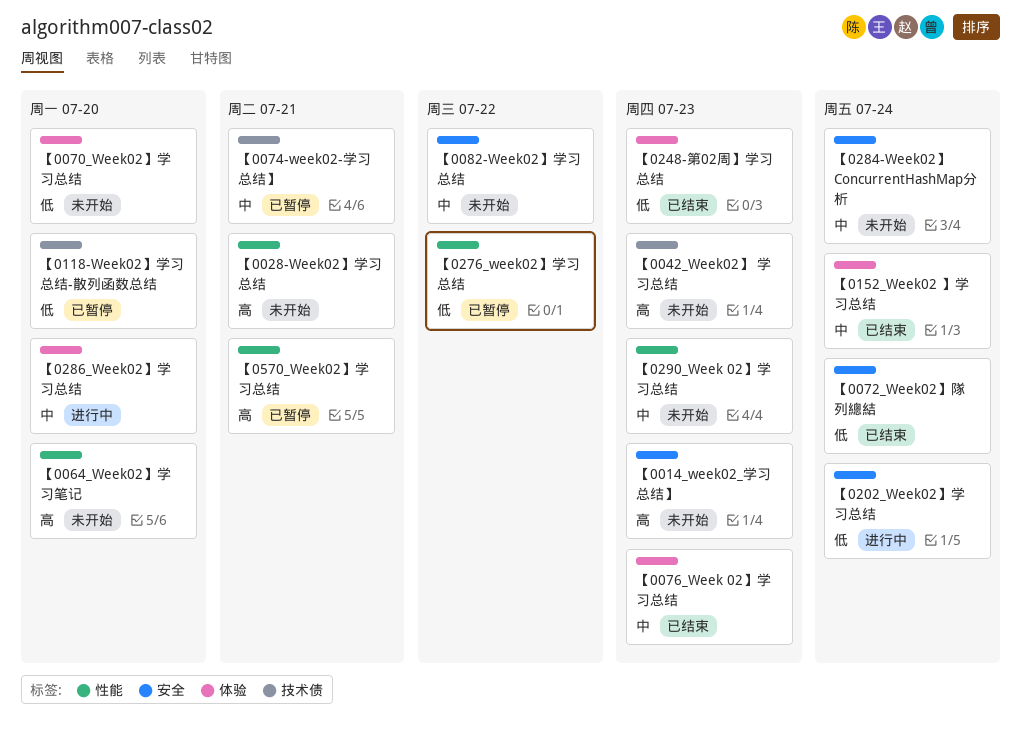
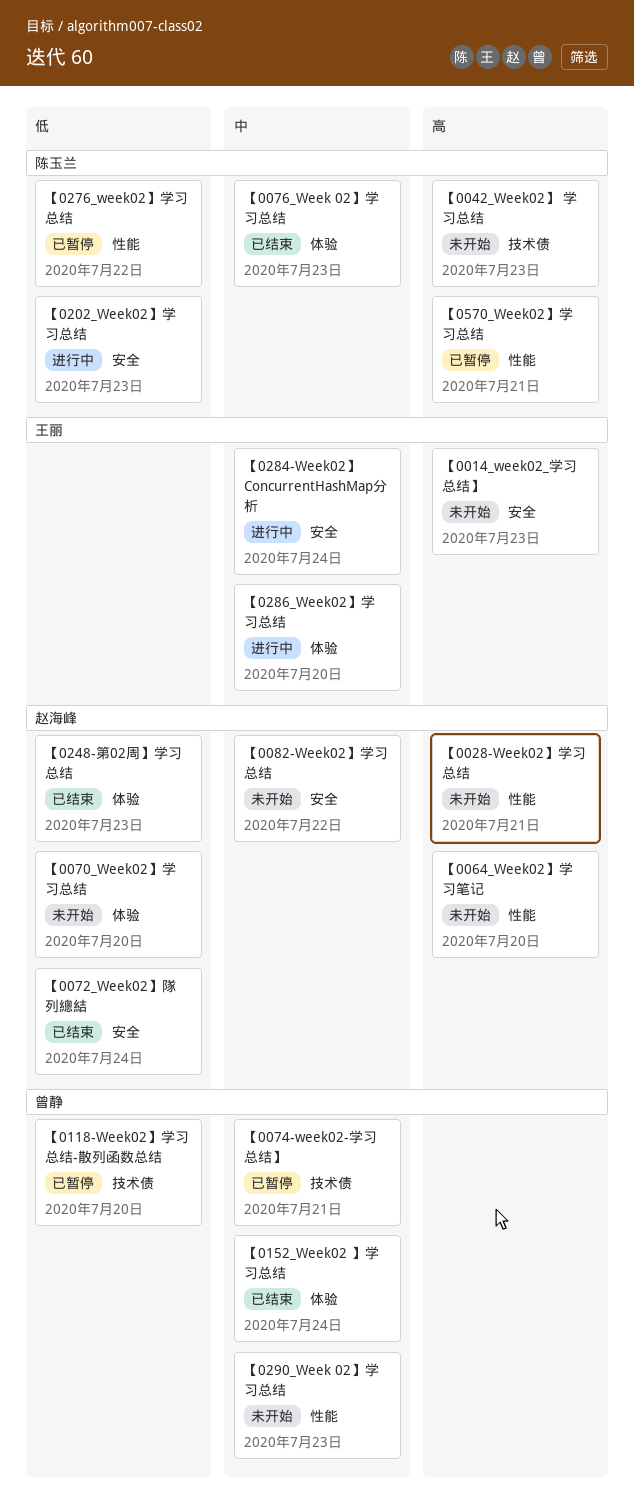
【0202_Week02】学习总结, due: Jul 24 -> Jul 23
【0284-Week02】 ConcurrentHashMap分析, status: 未开始 -> 进行中

